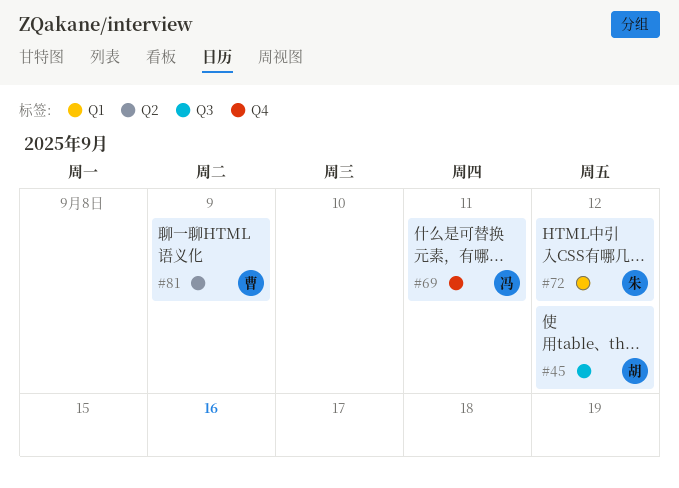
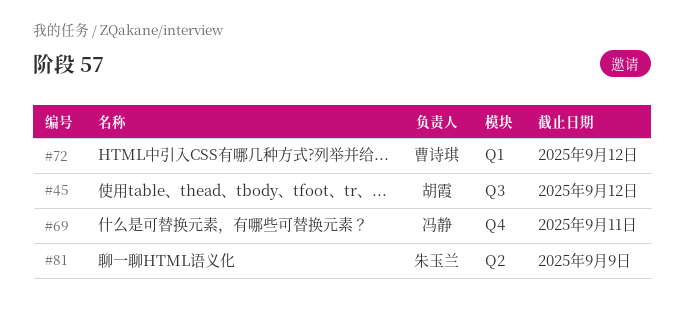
#72, owner: 朱玉兰 -> 曹诗琪
#81, owner: 曹诗琪 -> 朱玉兰

